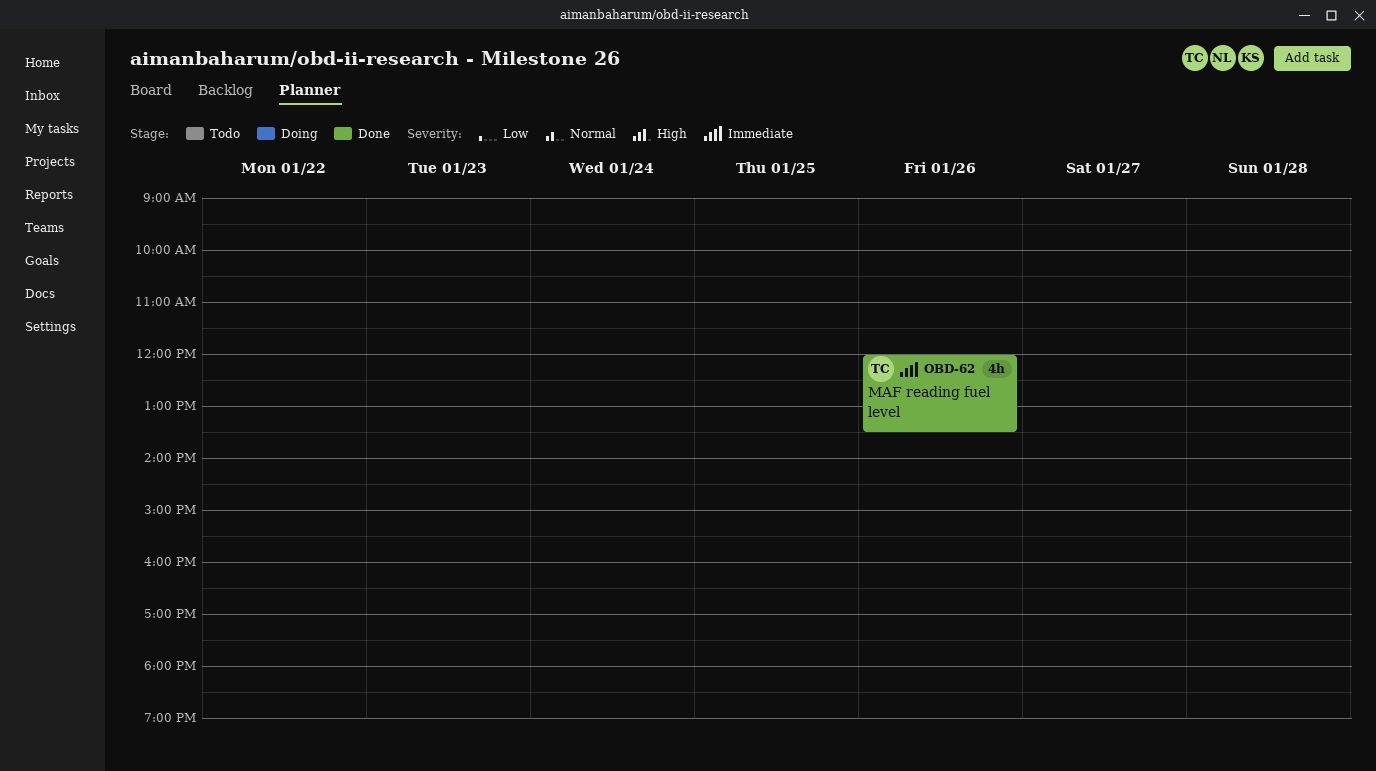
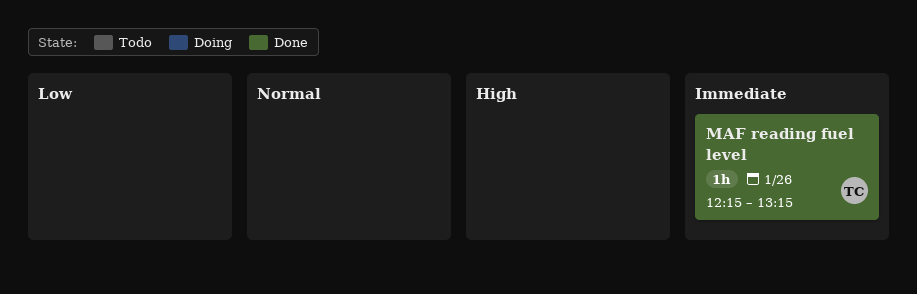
MAF reading fuel level, estimate: 4h -> 1h
MAF reading fuel level, begins: 12:00 -> 12:15
MAF reading fuel level, ends: 13:30 -> 13:15

